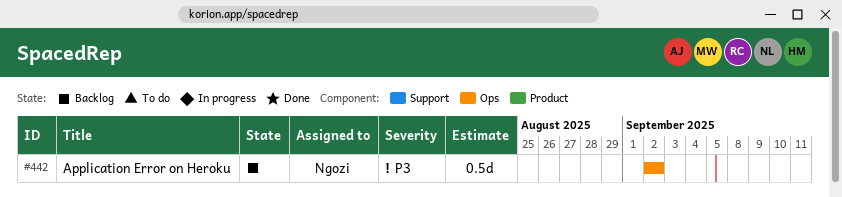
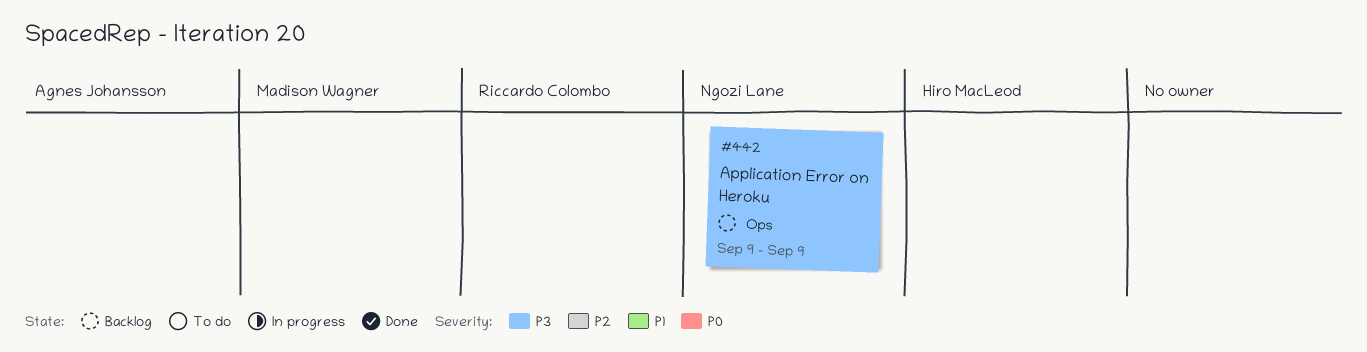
#442, start: Sep 2 -> Sep 9
#442, due: Sep 2 -> Sep 9

